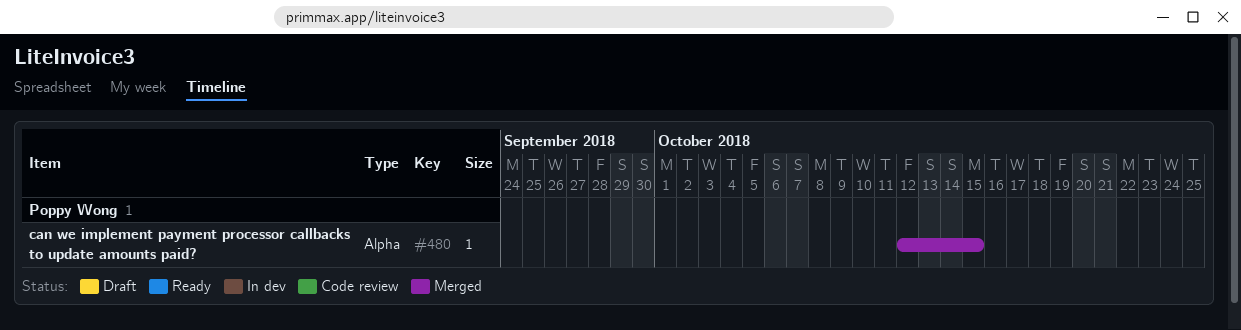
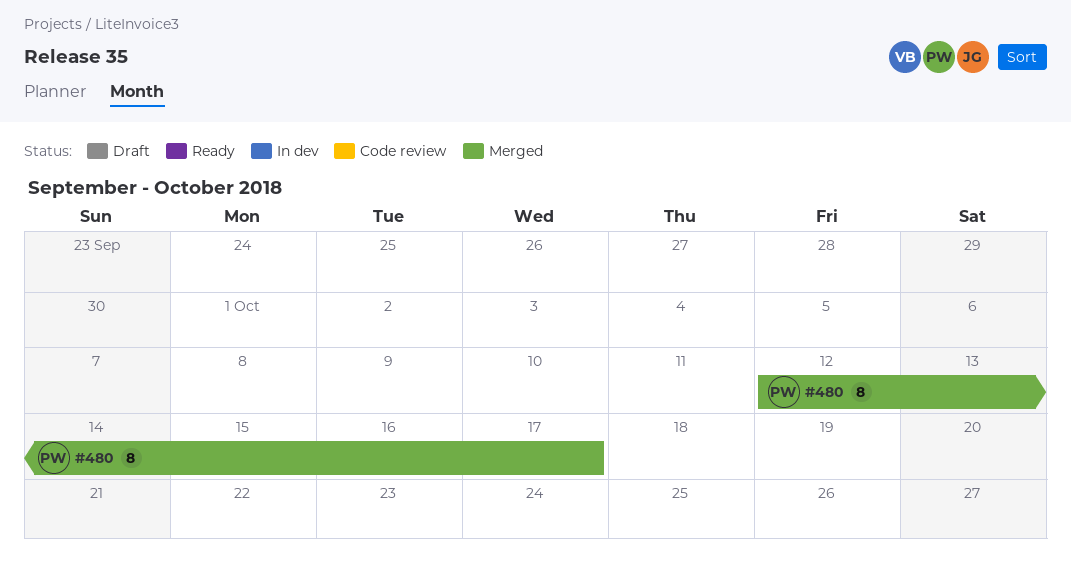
#480, estimate: 1 -> 8
#480, due: Oct 15 -> Oct 17

